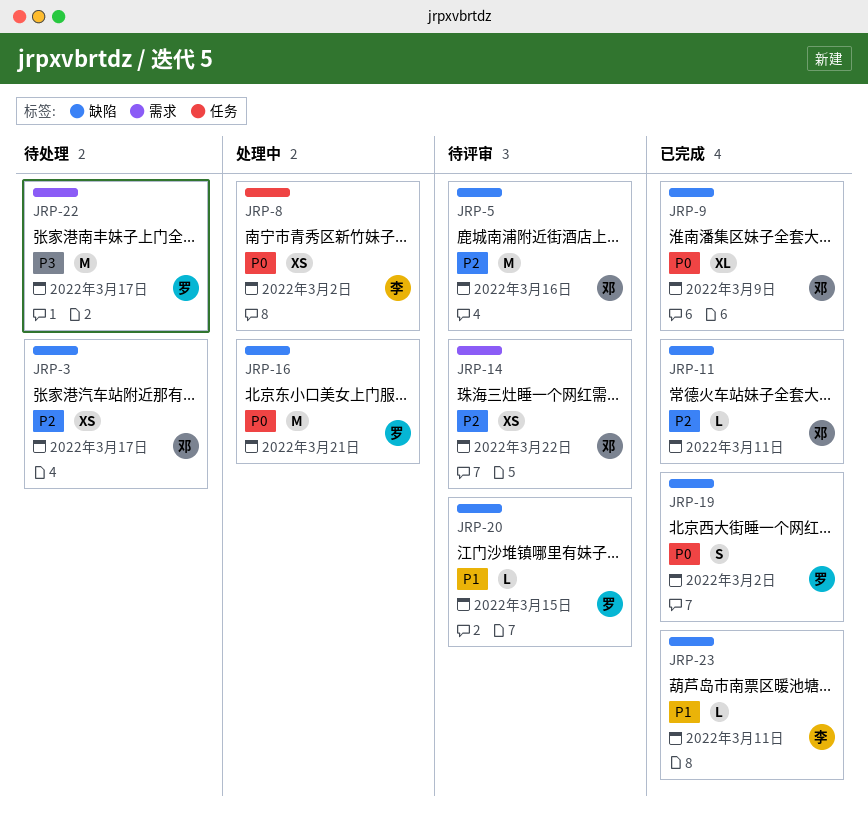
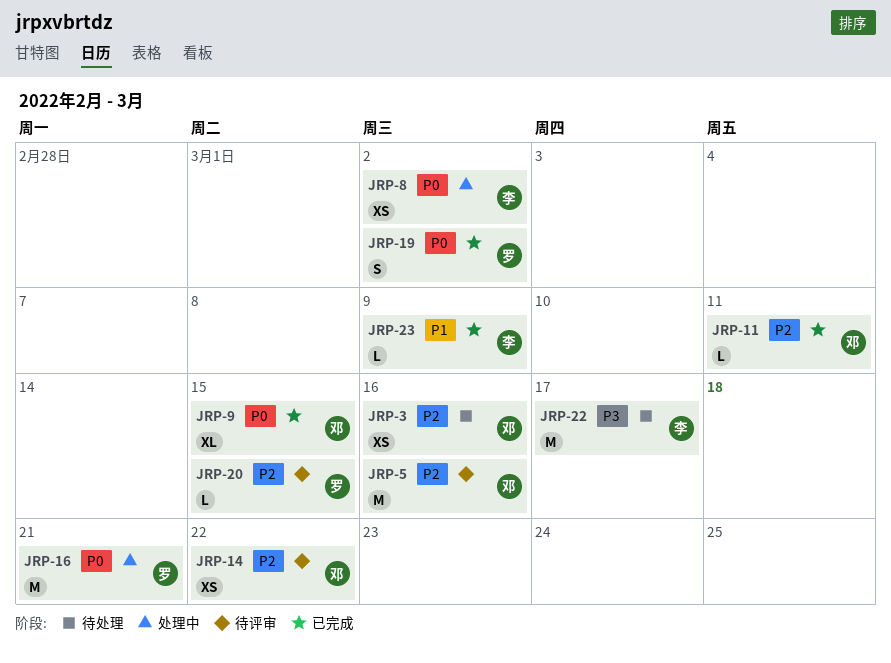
JRP-3, due: Mar 17 -> Mar 16
JRP-9, due: Mar 9 -> Mar 15
JRP-20, priority: P1 -> P2
JRP-22, owner: 罗 -> 李
JRP-23, due: Mar 11 -> Mar 9

